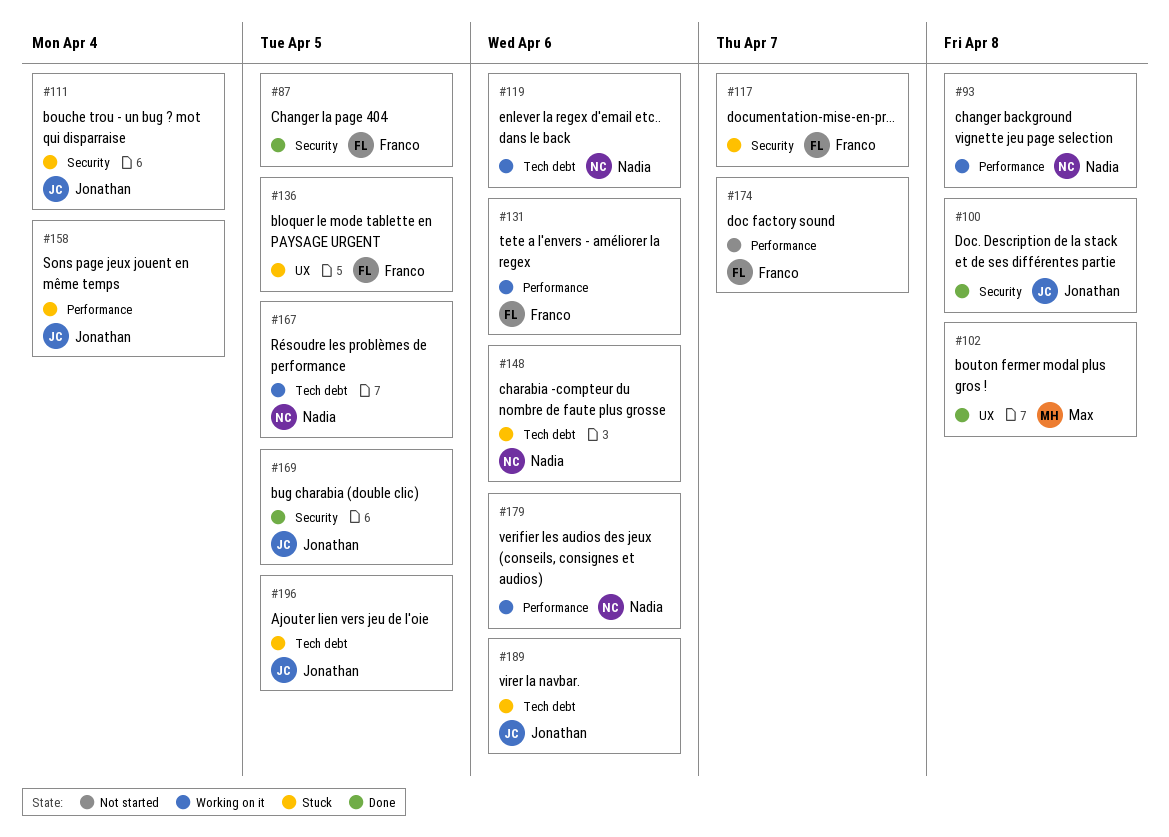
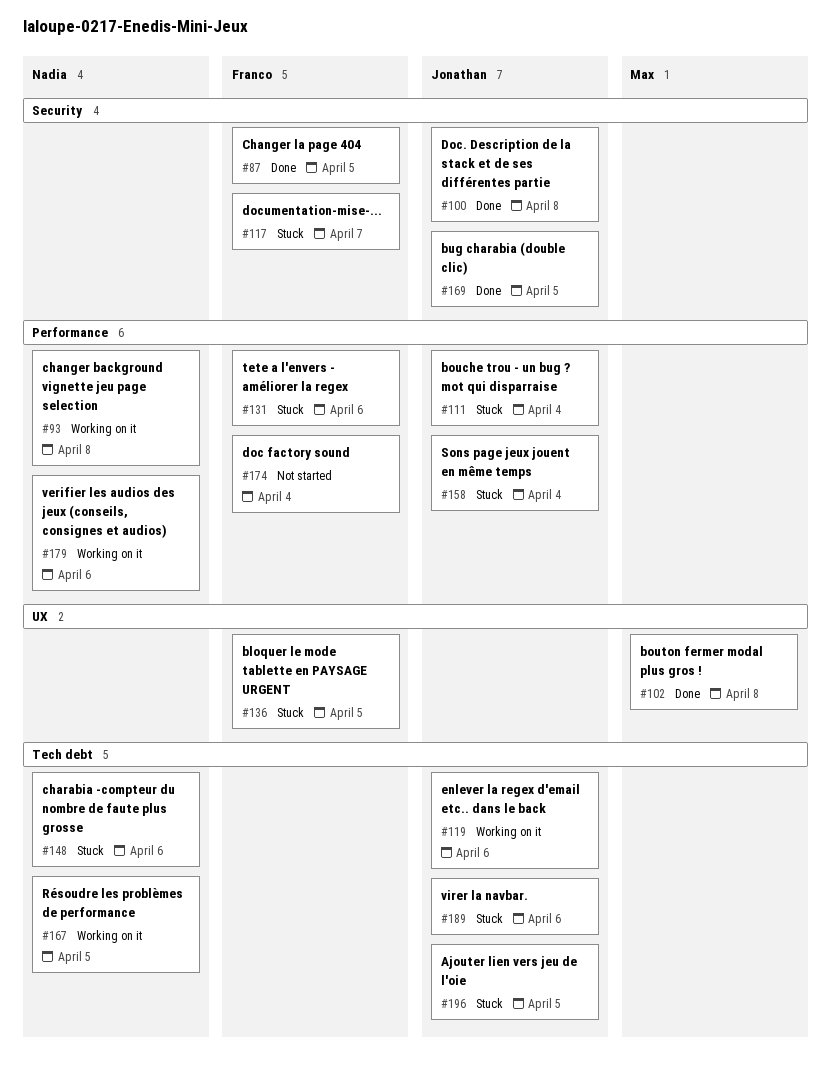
#111, label: Security -> Performance
#119, owner: Nadia -> Jonathan
#131, status: Working on it -> Stuck
#174, due: Apr 7 -> Apr 4

